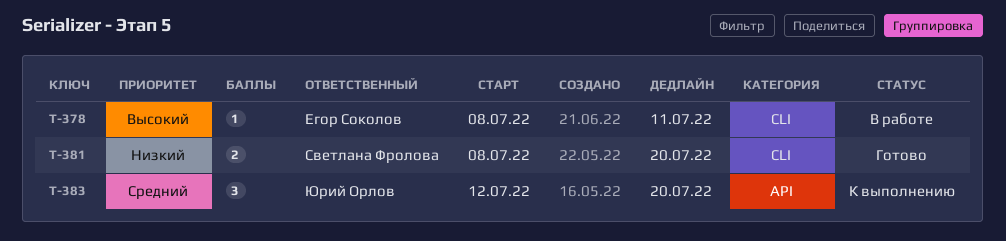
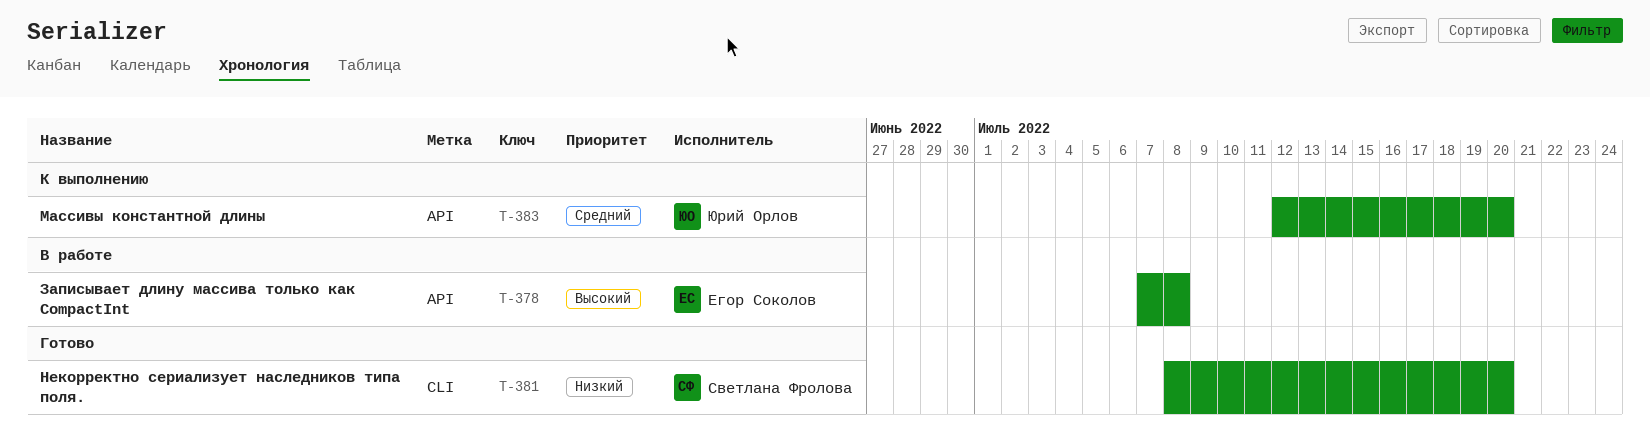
T-378, label: CLI -> API
T-378, start: Jul 8 -> Jul 7
T-378, due: Jul 11 -> Jul 8

